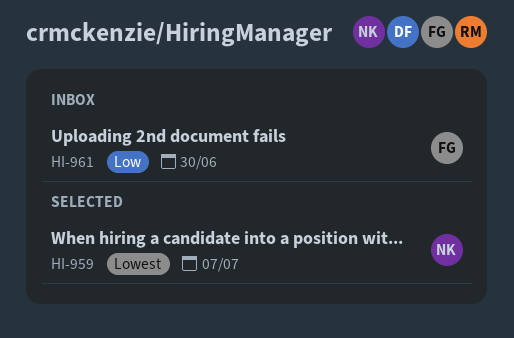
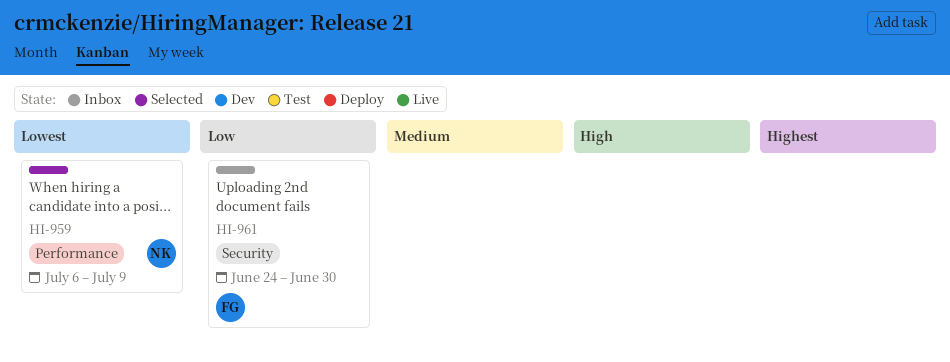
HI-959, due: Jul 7 -> Jul 9

